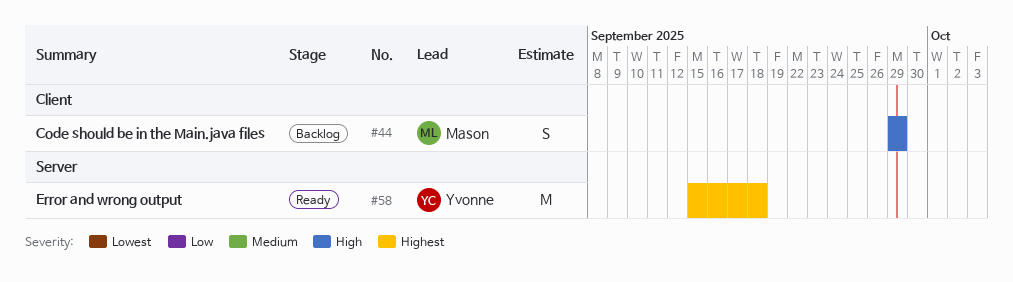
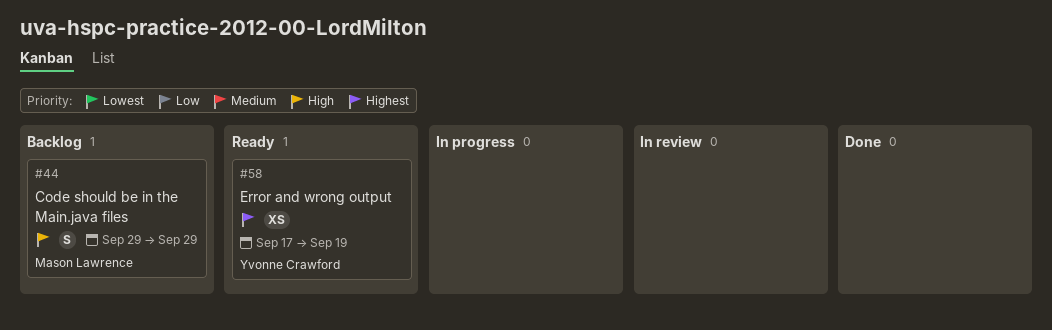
#58, estimate: M -> XS
#58, start: Sep 15 -> Sep 17
#58, due: Sep 18 -> Sep 19

